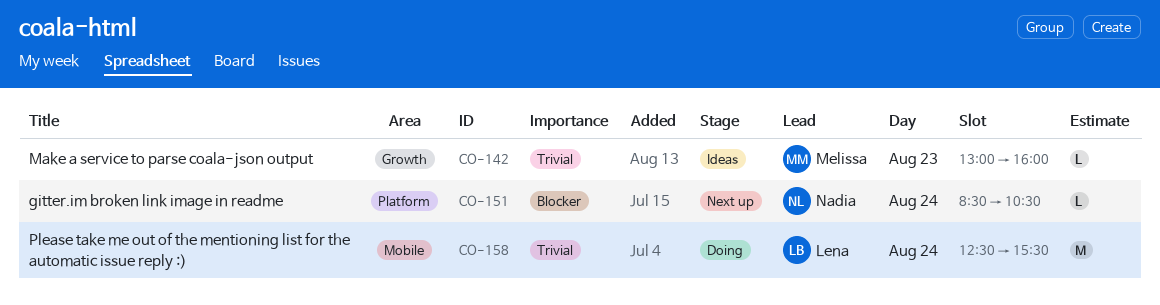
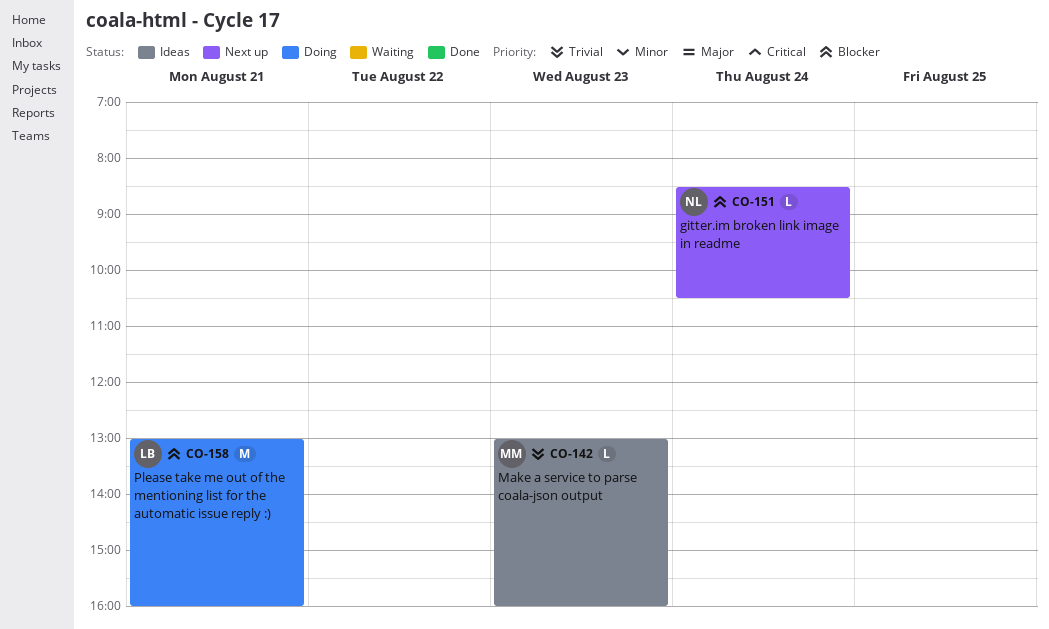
CO-158, priority: Trivial -> Blocker
CO-158, day: Aug 24 -> Aug 21
CO-158, begins: 12:30 -> 13:00
CO-158, ends: 15:30 -> 16:00

